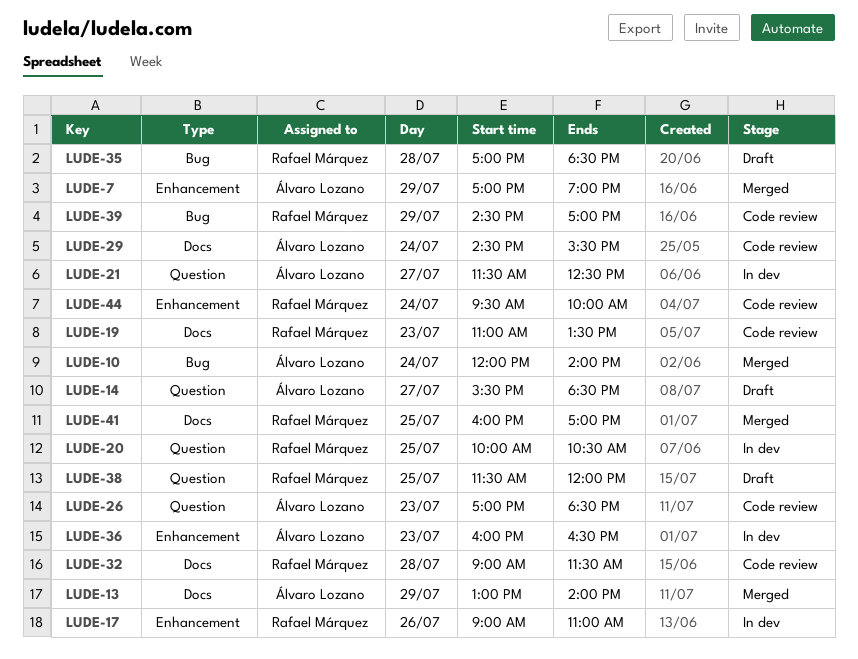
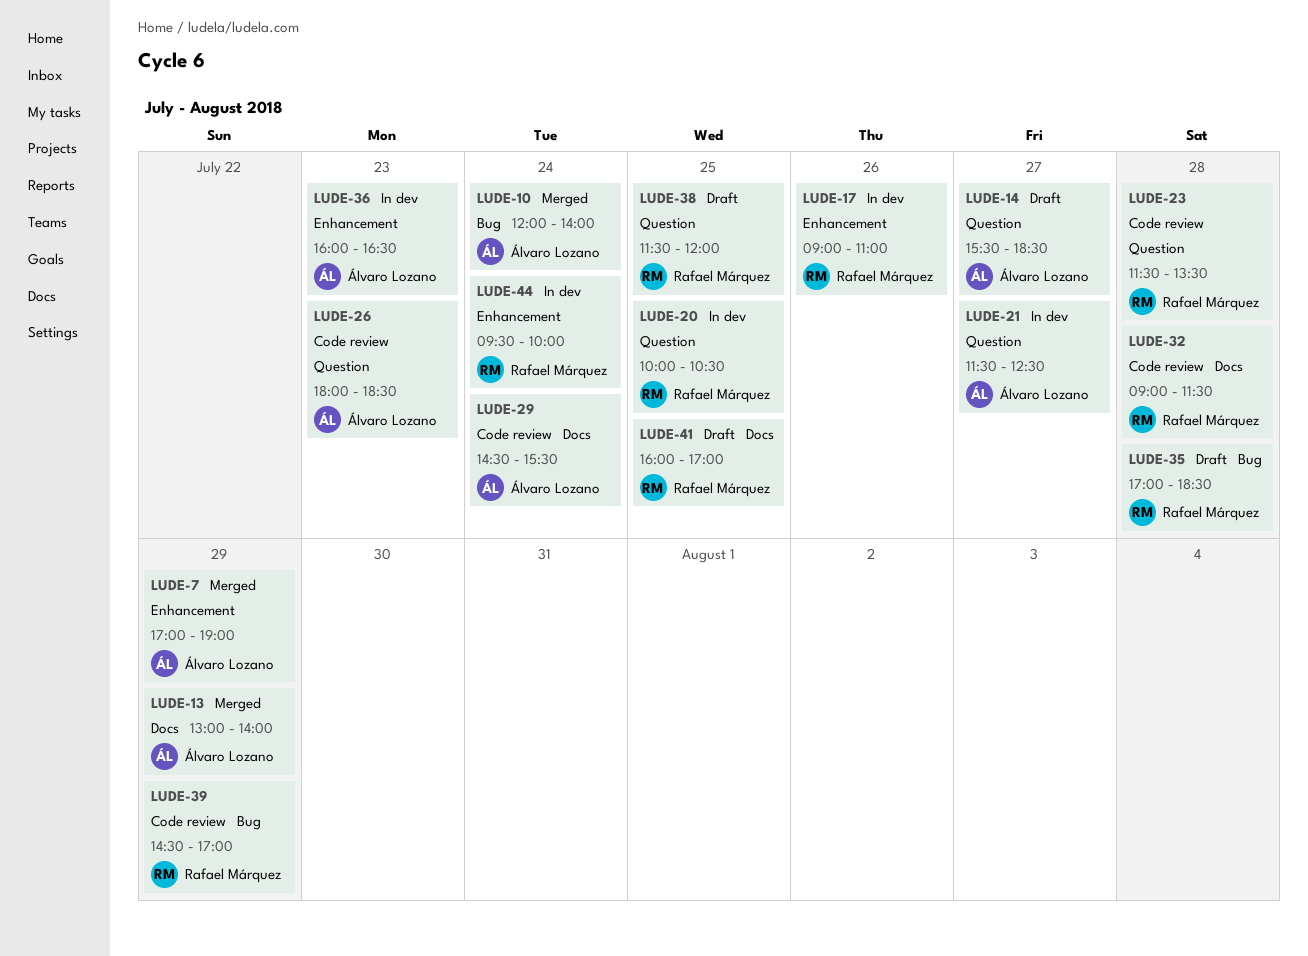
LUDE-19: present -> none
LUDE-23: none -> present
LUDE-26, begins: 17:00 -> 18:00
LUDE-41, status: Merged -> Draft
LUDE-44, status: Code review -> In dev

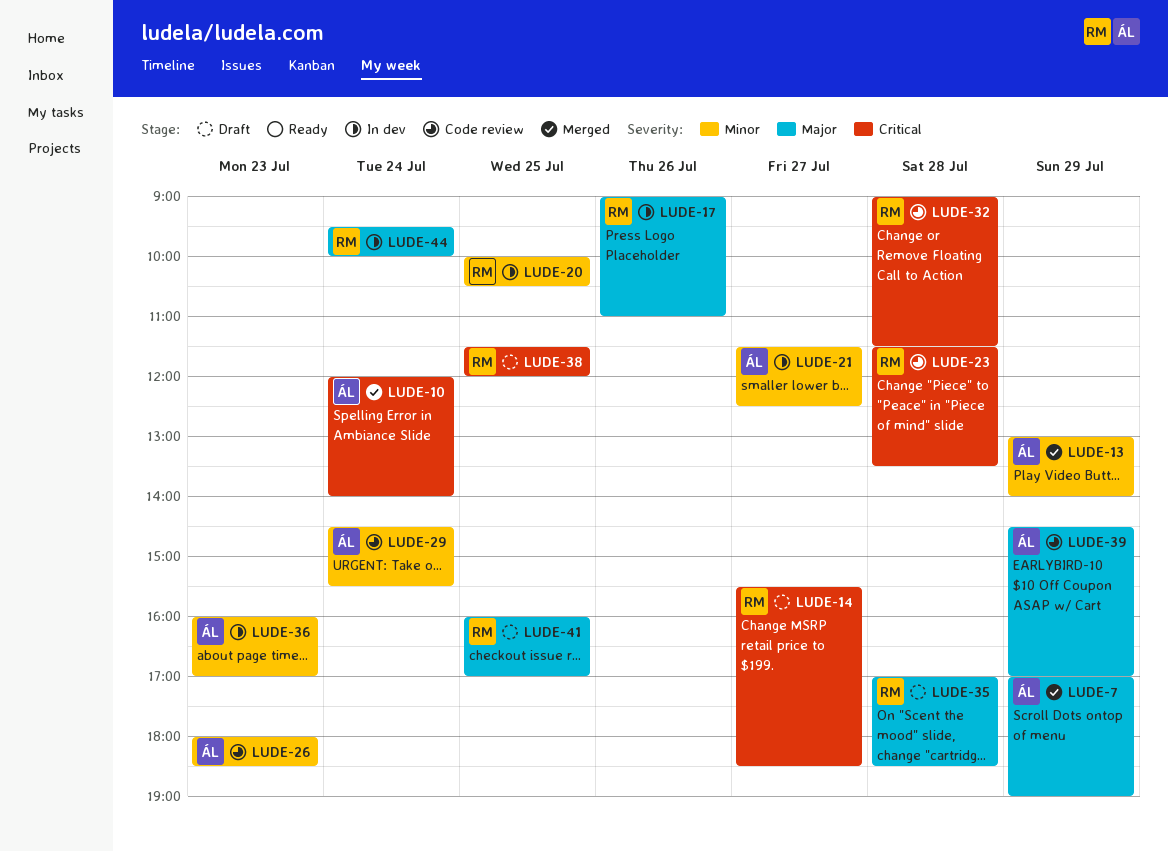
LUDE-14, owner: Álvaro Lozano -> Rafael Márquez
LUDE-36, ends: 16:30 -> 17:00
LUDE-39, owner: Rafael Márquez -> Álvaro Lozano

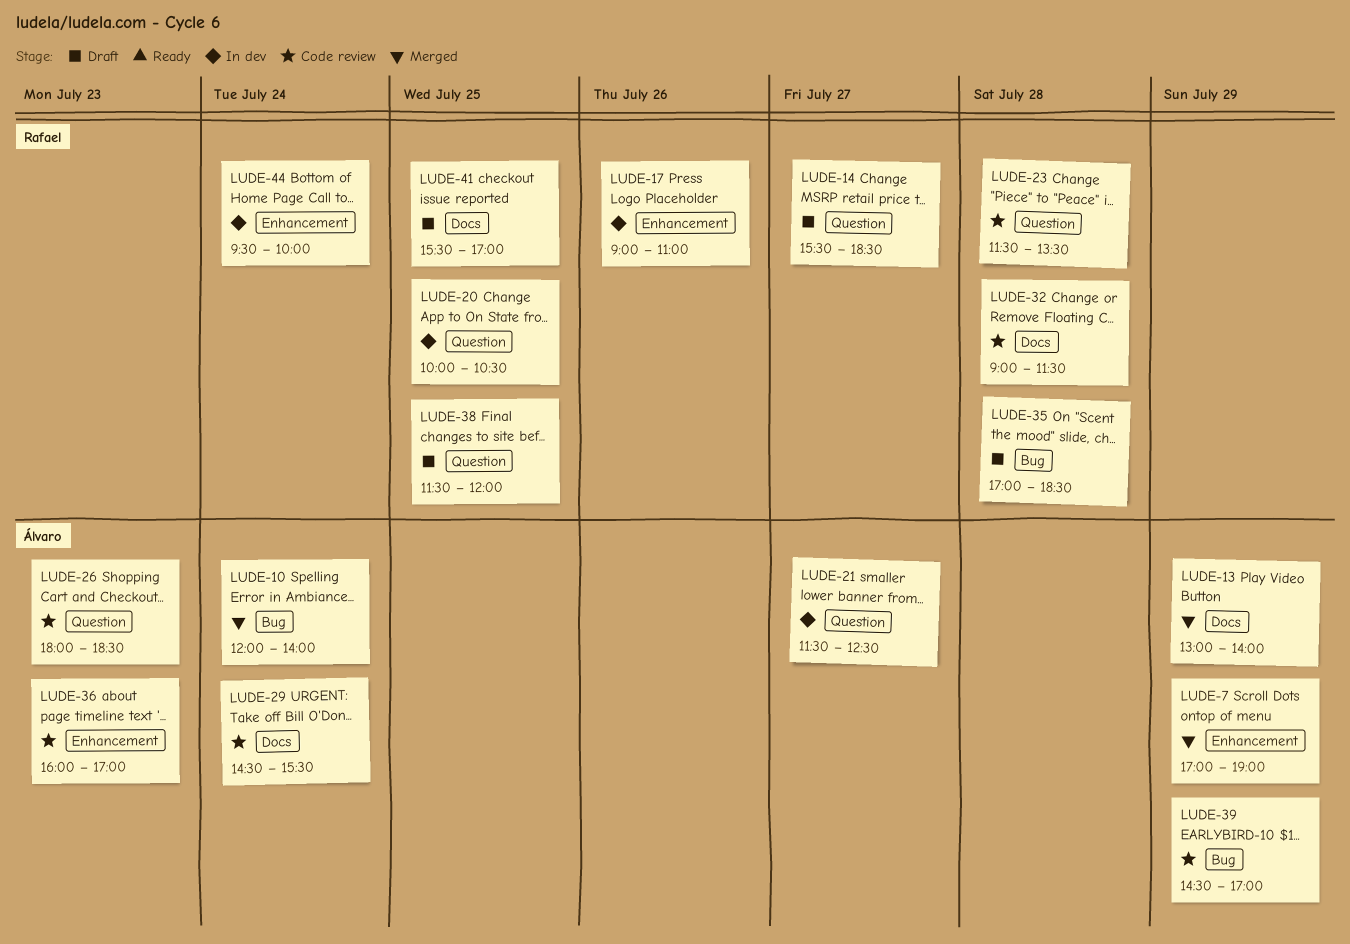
LUDE-36, status: In dev -> Code review
LUDE-41, begins: 16:00 -> 15:30

